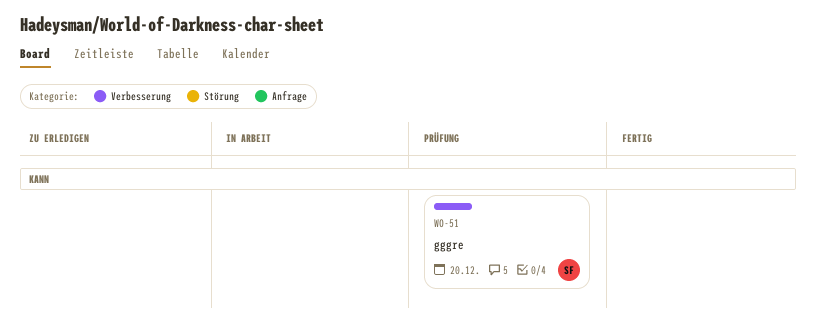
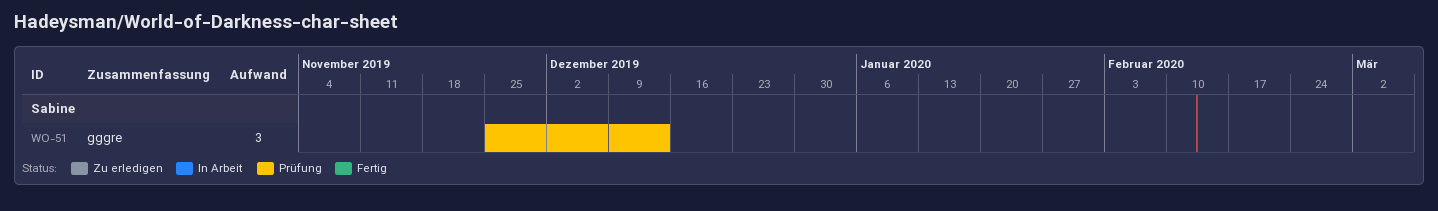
WO-51, due: Dec 20 -> Dec 13

